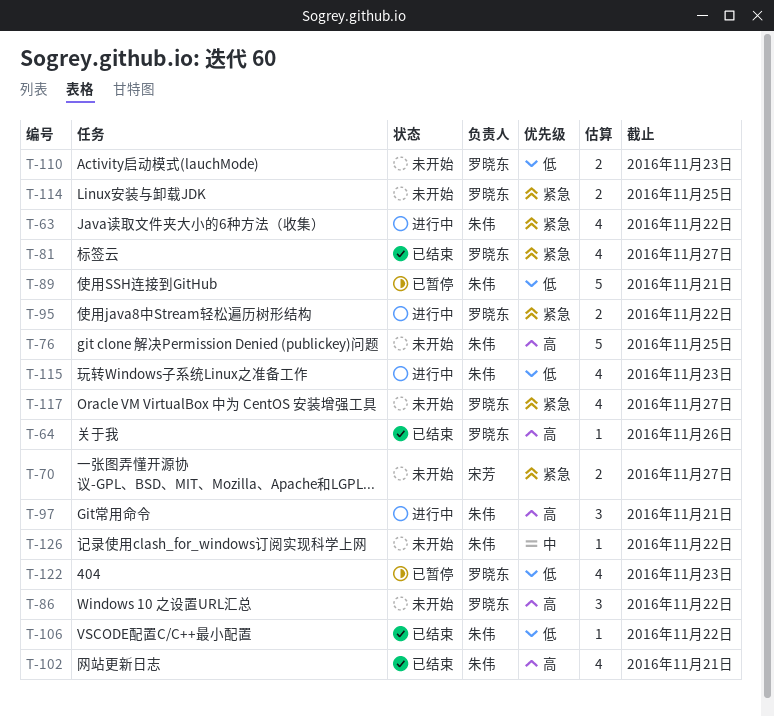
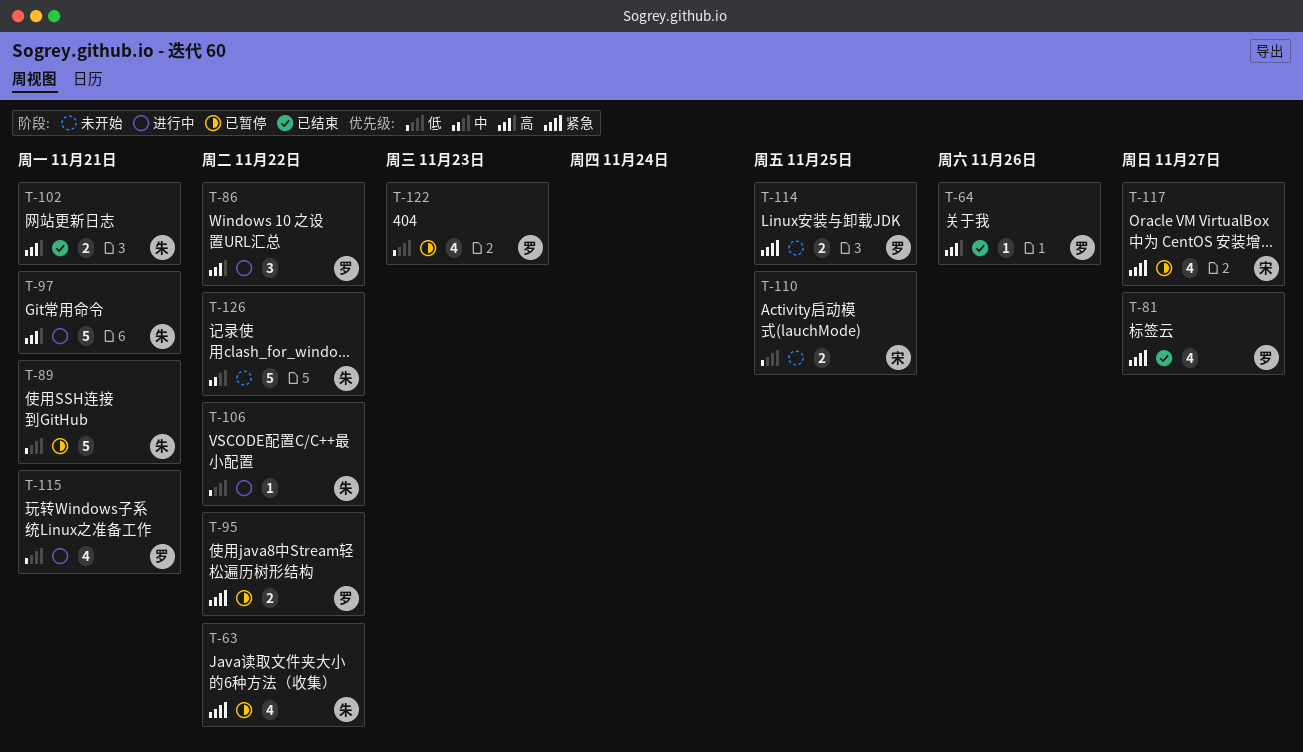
T-63, status: 进行中 -> 已暂停
T-70: present -> none
T-76: present -> none
T-86, status: 未开始 -> 进行中
T-95, status: 进行中 -> 已暂停
T-97, estimate: 3 -> 5
T-102, estimate: 4 -> 2
T-106, status: 已结束 -> 进行中
T-110, owner: 罗晓东 -> 宋芳
T-110, due: Nov 23 -> Nov 25
T-115, owner: 朱伟 -> 罗晓东
T-115, due: Nov 23 -> Nov 21
T-117, status: 未开始 -> 已暂停
T-117, owner: 罗晓东 -> 宋芳
T-126, estimate: 1 -> 5

